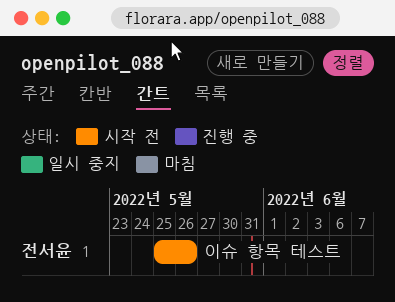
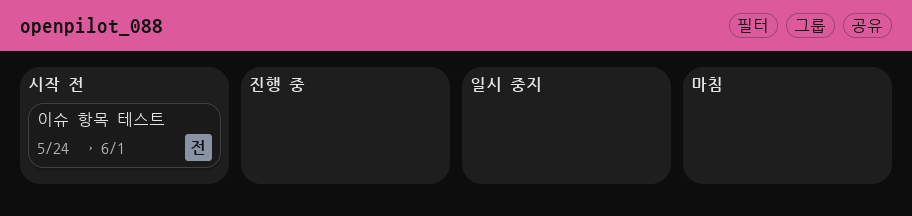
이슈 항목 테스트, start: May 25 -> May 24
이슈 항목 테스트, due: May 26 -> Jun 1

